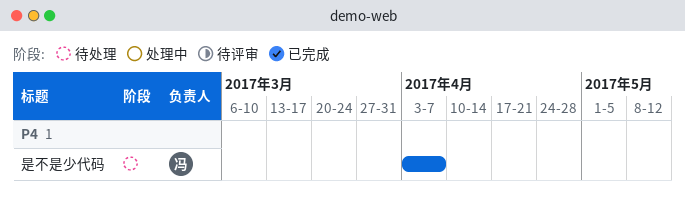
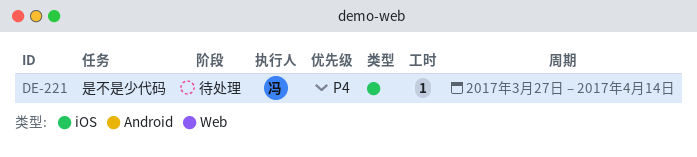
是不是少代码, start: Apr 3 -> Mar 27
是不是少代码, due: Apr 7 -> Apr 14

